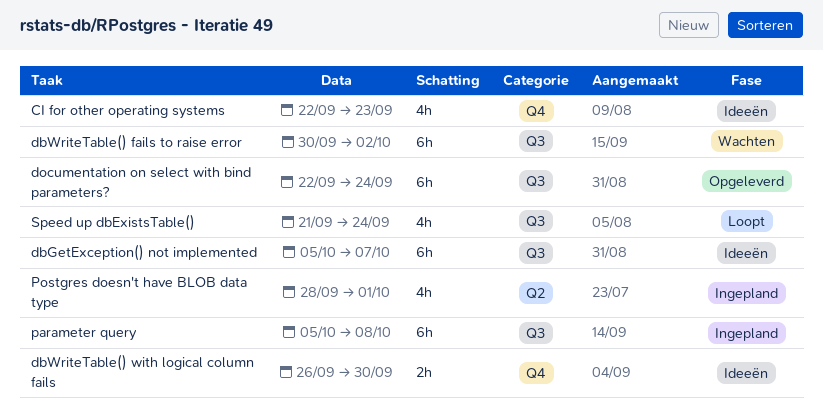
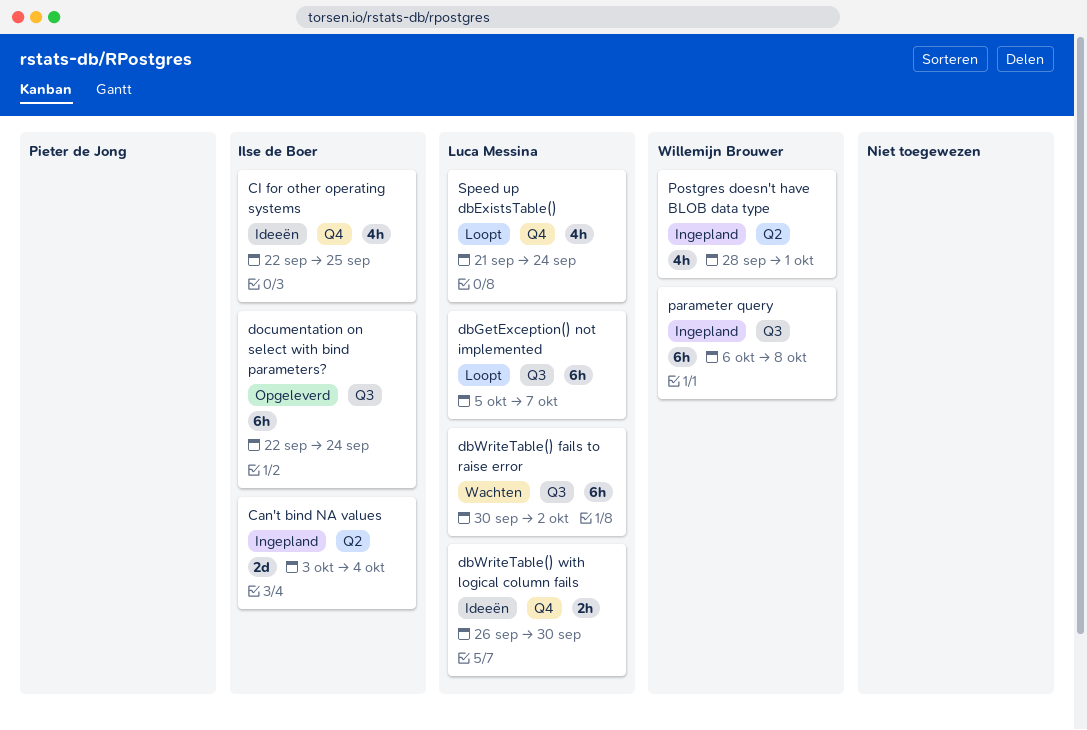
Can't bind NA values: none -> present
CI for other operating systems, due: Sep 23 -> Sep 25
dbGetException() not implemented, status: Ideeën -> Loopt
parameter query, start: Oct 5 -> Oct 6
Speed up dbExistsTable(), label: Q3 -> Q4

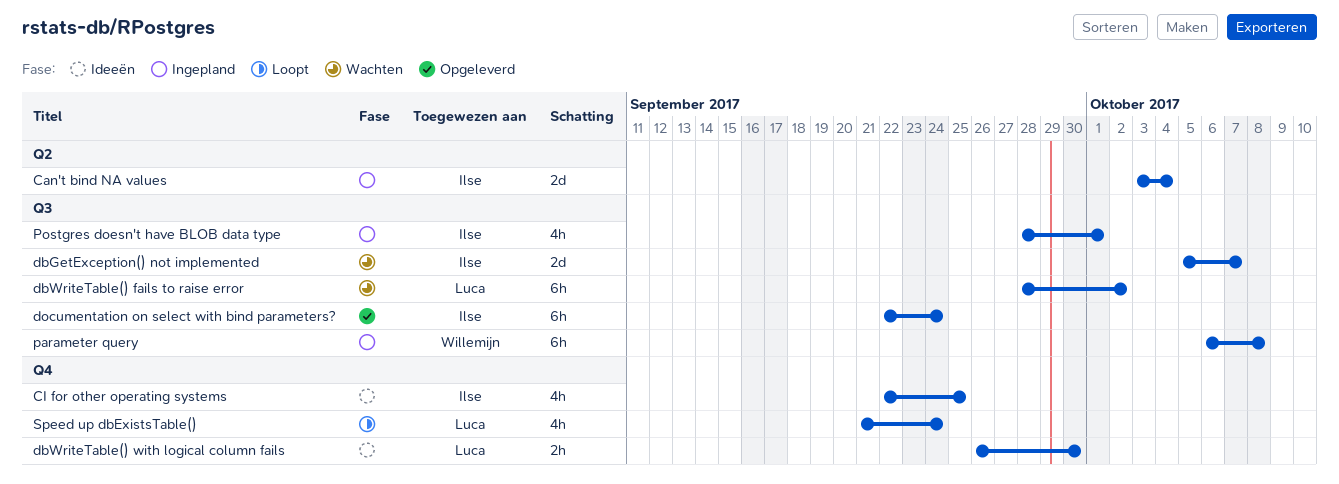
dbGetException() not implemented, status: Loopt -> Wachten
dbGetException() not implemented, owner: Luca Messina -> Ilse de Boer
dbGetException() not implemented, estimate: 6h -> 2d
dbWriteTable() fails to raise error, start: Sep 30 -> Sep 28
Postgres doesn't have BLOB data type, owner: Willemijn Brouwer -> Ilse de Boer
Postgres doesn't have BLOB data type, label: Q2 -> Q3

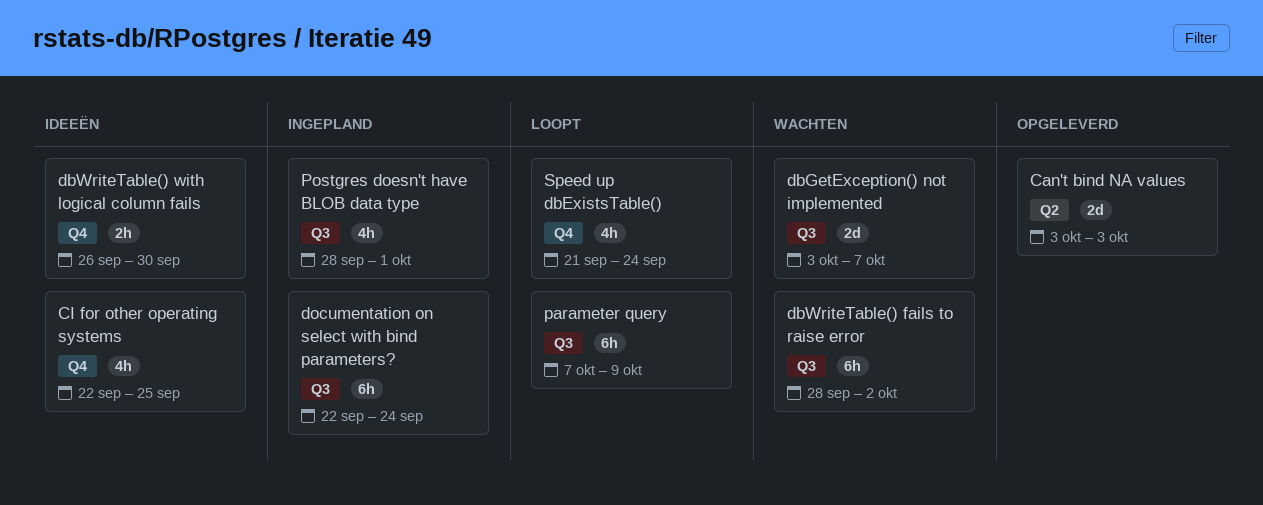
Can't bind NA values, status: Ingepland -> Opgeleverd
Can't bind NA values, due: Oct 4 -> Oct 3
dbGetException() not implemented, start: Oct 5 -> Oct 3
documentation on select with bind parameters?, status: Opgeleverd -> Ingepland
parameter query, status: Ingepland -> Loopt
parameter query, start: Oct 6 -> Oct 7
parameter query, due: Oct 8 -> Oct 9

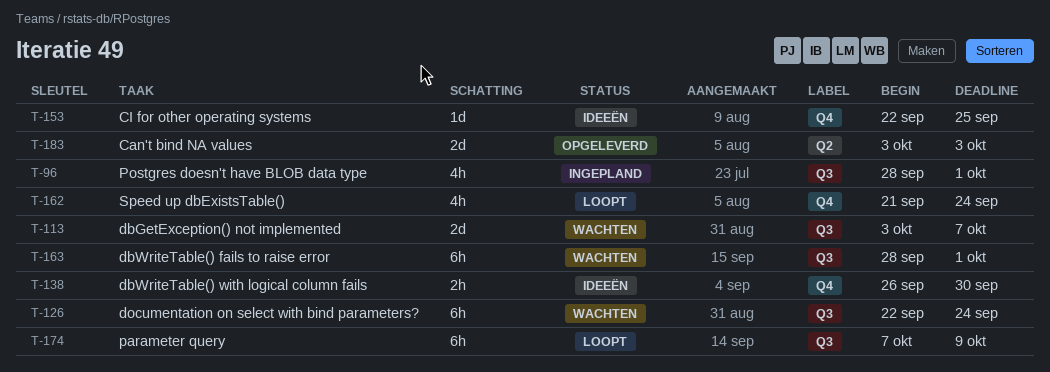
CI for other operating systems, estimate: 4h -> 1d
dbWriteTable() fails to raise error, due: Oct 2 -> Oct 1
documentation on select with bind parameters?, status: Ingepland -> Wachten

